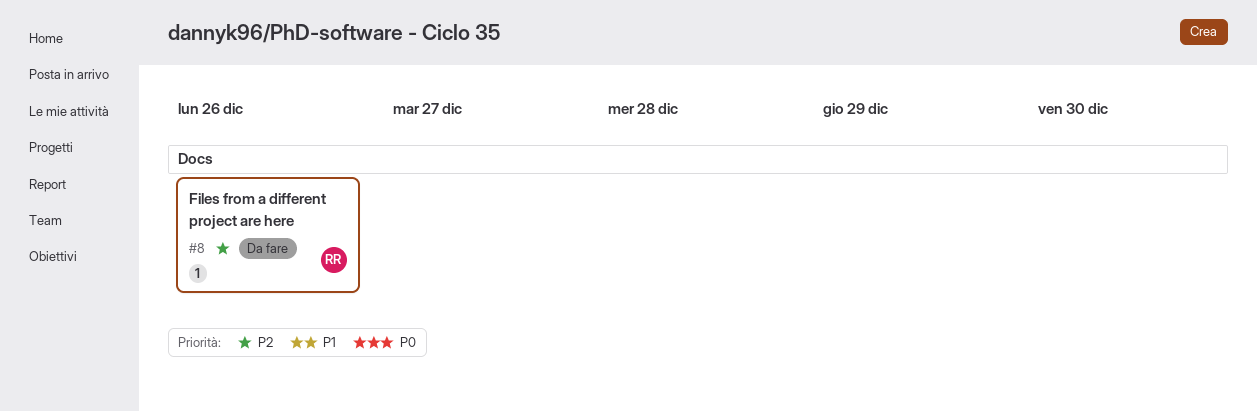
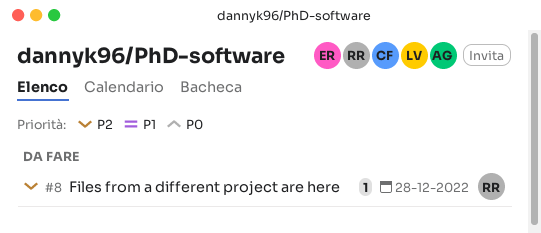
#8, due: Dec 26 -> Dec 28

